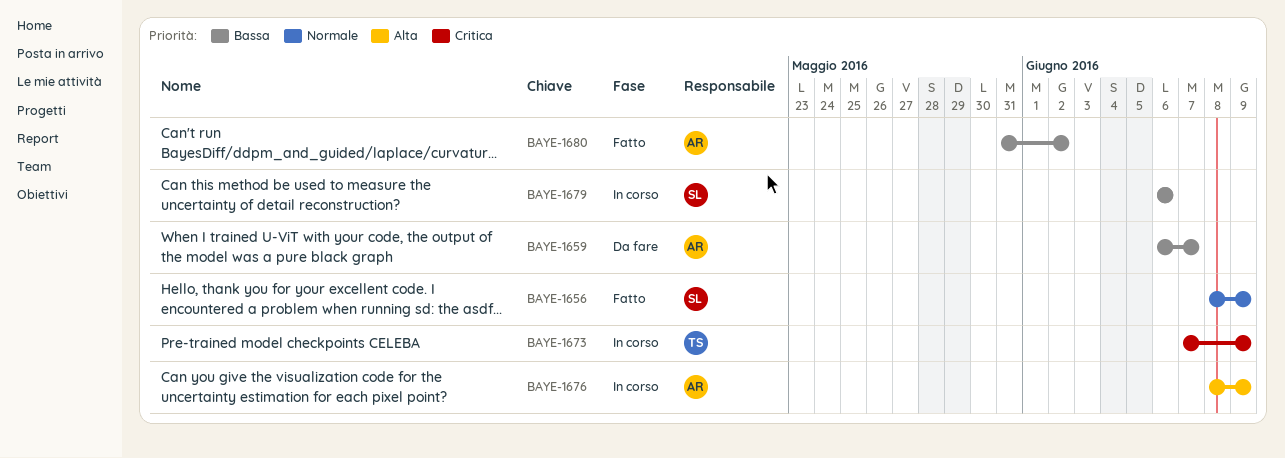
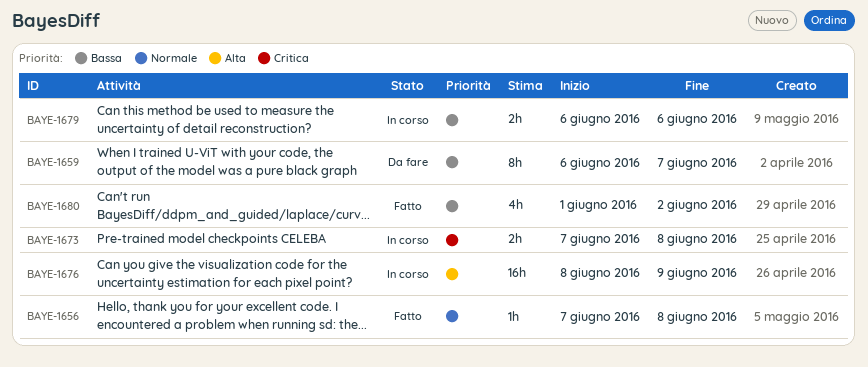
BAYE-1656, start: Jun 8 -> Jun 7
BAYE-1656, due: Jun 9 -> Jun 8
BAYE-1673, due: Jun 9 -> Jun 8
BAYE-1680, start: May 31 -> Jun 1

